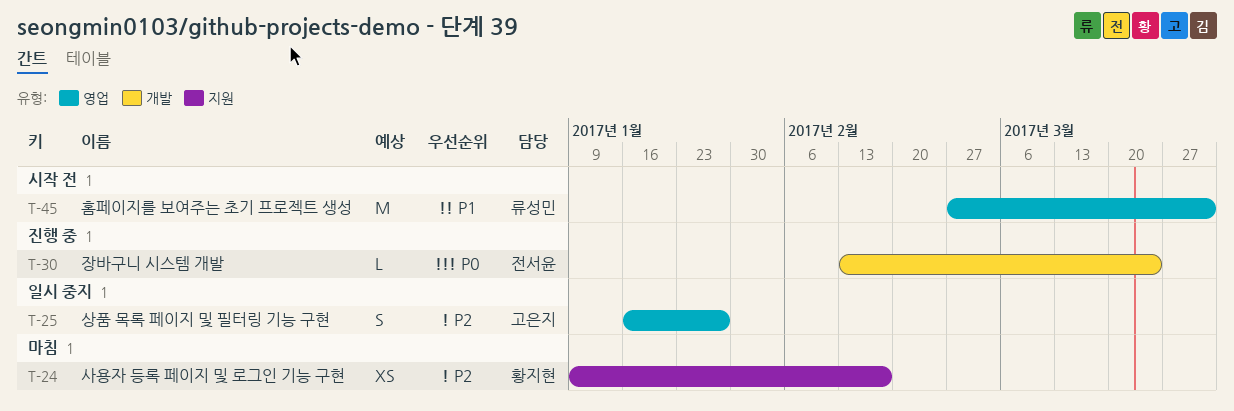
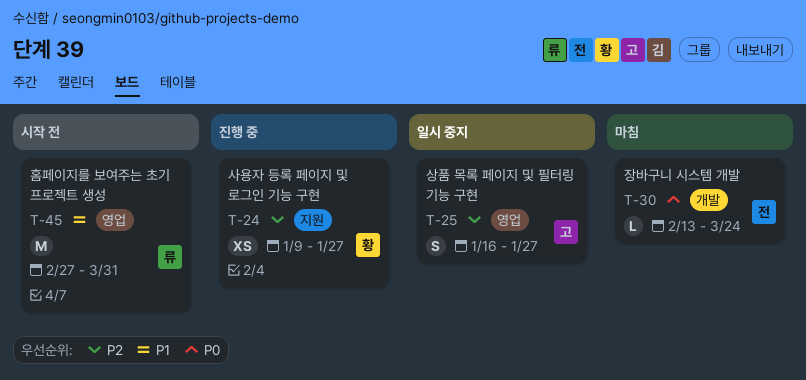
T-24, status: 마침 -> 진행 중
T-24, due: Feb 17 -> Jan 27
T-30, status: 진행 중 -> 마침

